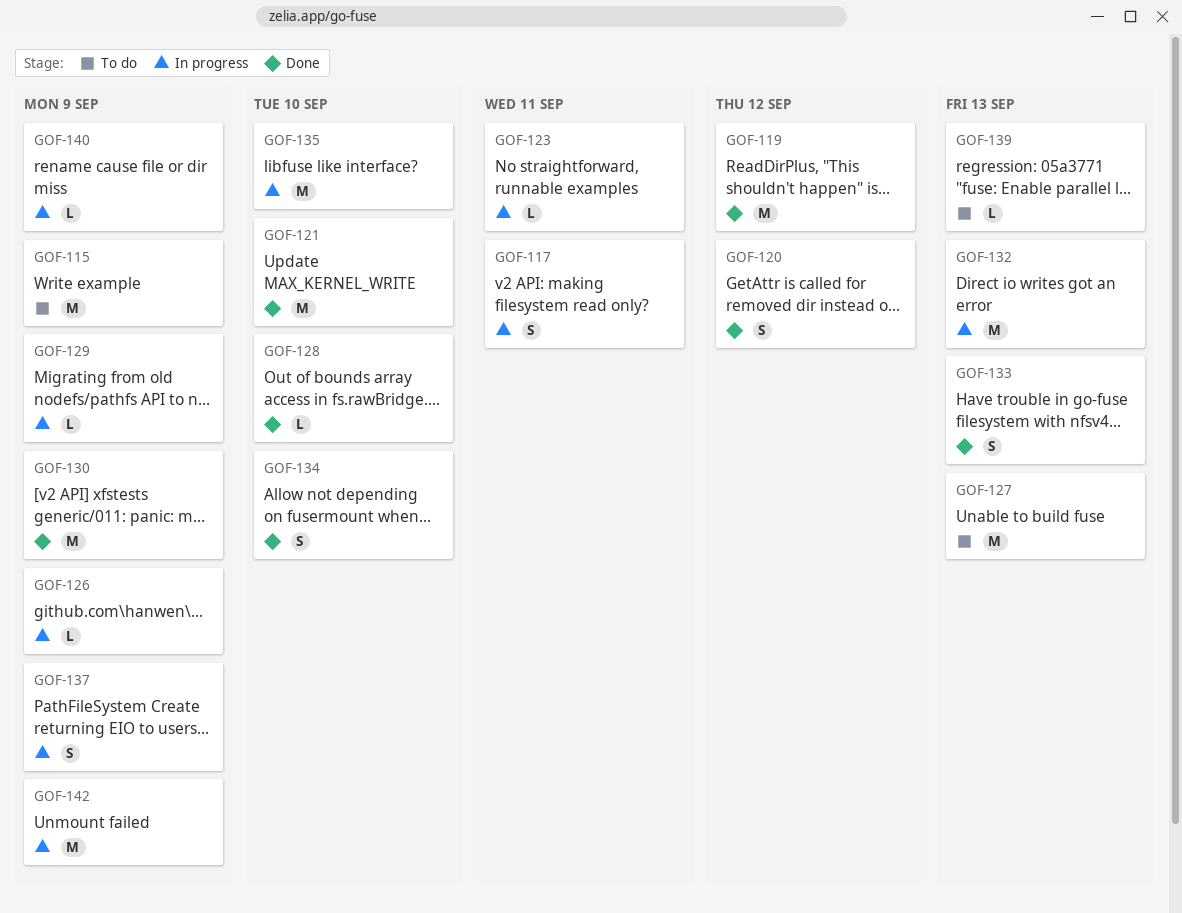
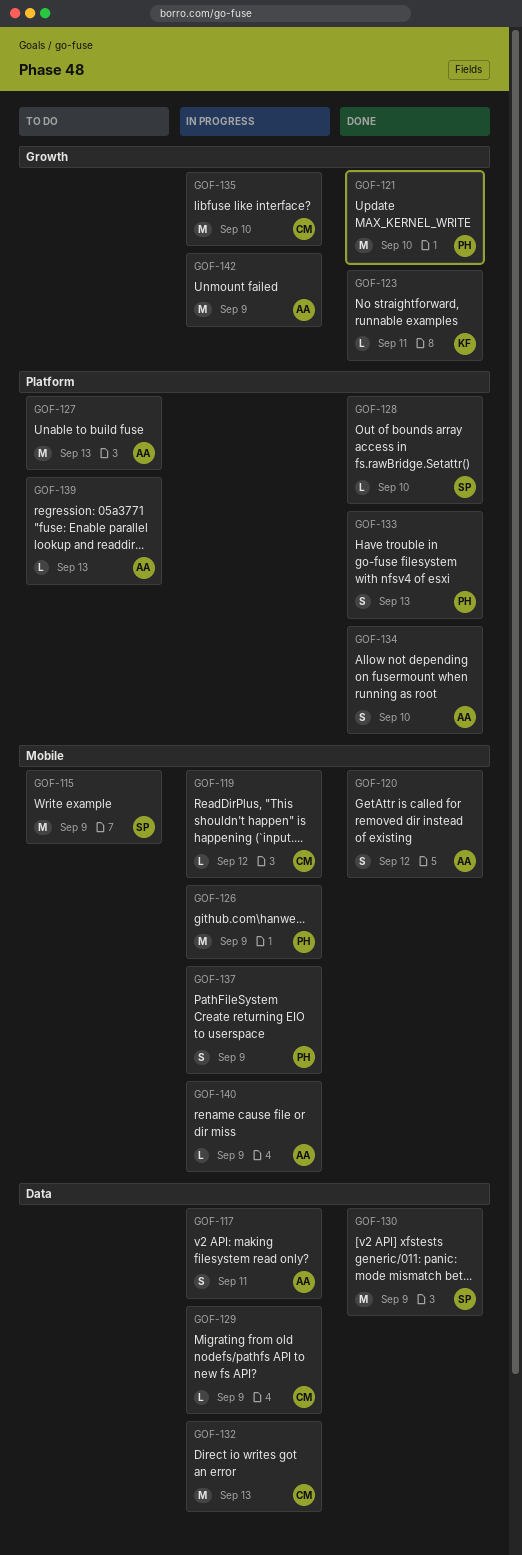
GOF-119, status: Done -> In progress
GOF-119, estimate: M -> L
GOF-123, status: In progress -> Done
GOF-126, estimate: L -> M

